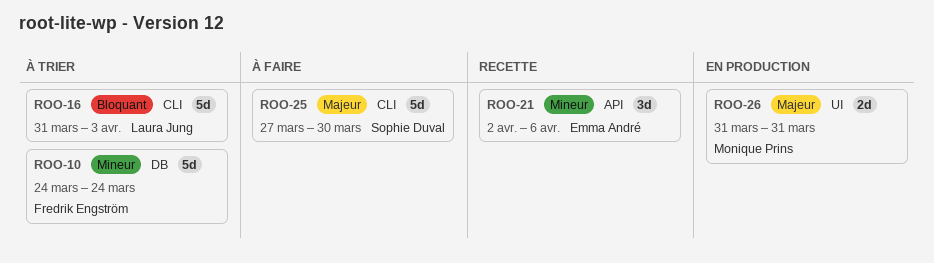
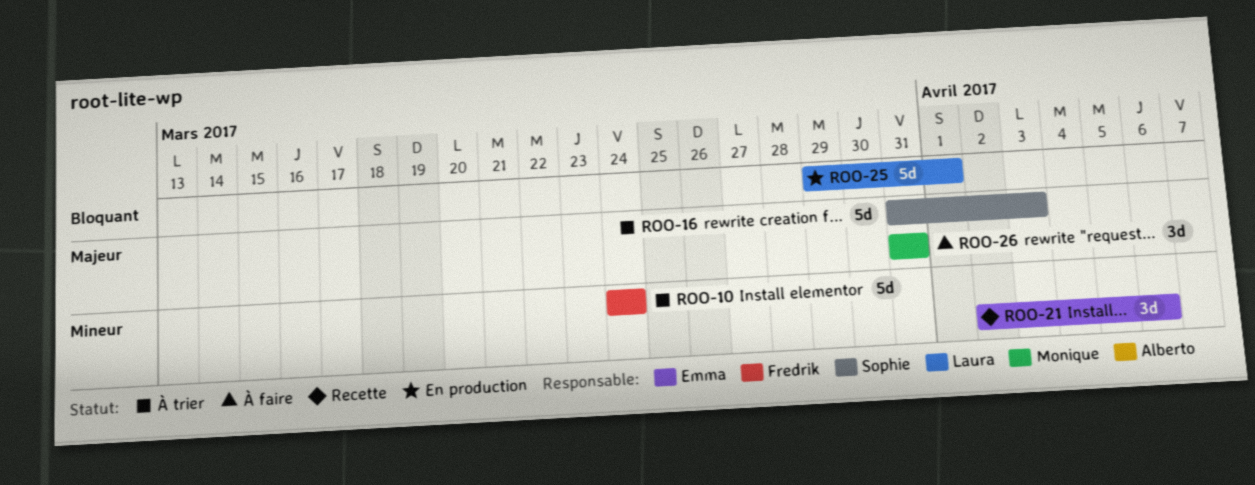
ROO-16, owner: Laura Jung -> Sophie Duval
ROO-16, priority: Bloquant -> Majeur
ROO-25, status: À faire -> En production
ROO-25, owner: Sophie Duval -> Laura Jung
ROO-25, priority: Majeur -> Bloquant
ROO-25, start: Mar 27 -> Mar 29
ROO-25, due: Mar 30 -> Apr 1
ROO-26, status: En production -> À faire
ROO-26, estimate: 2d -> 3d

